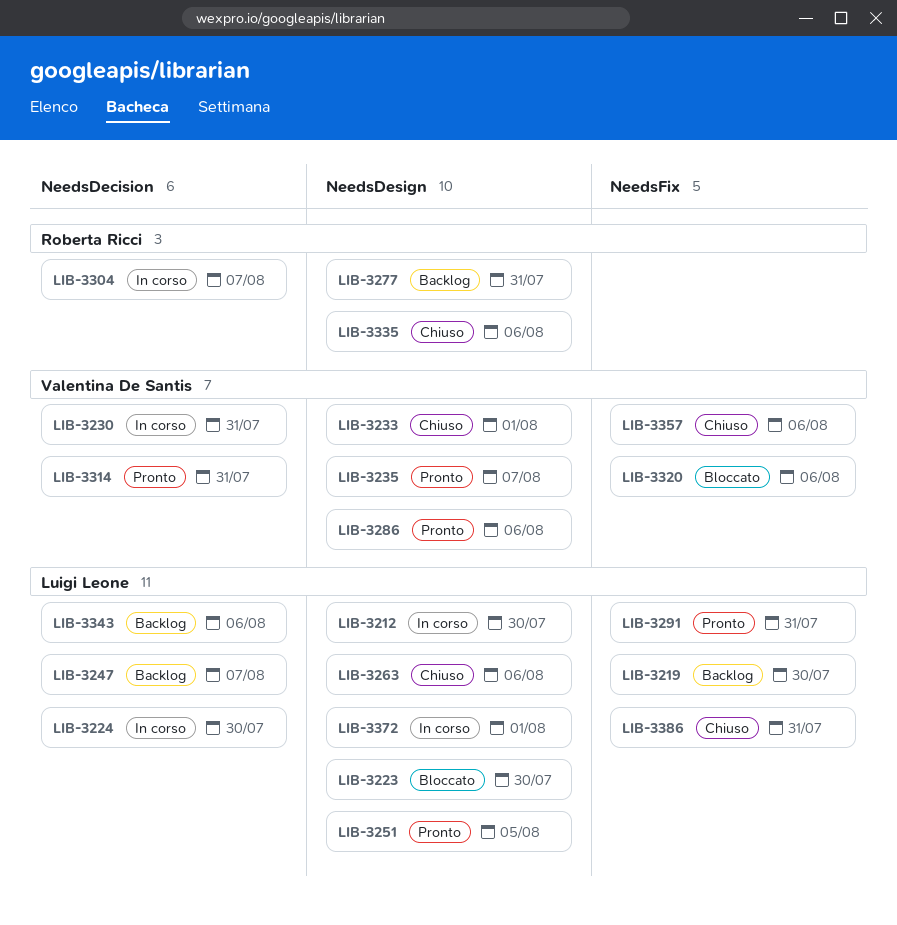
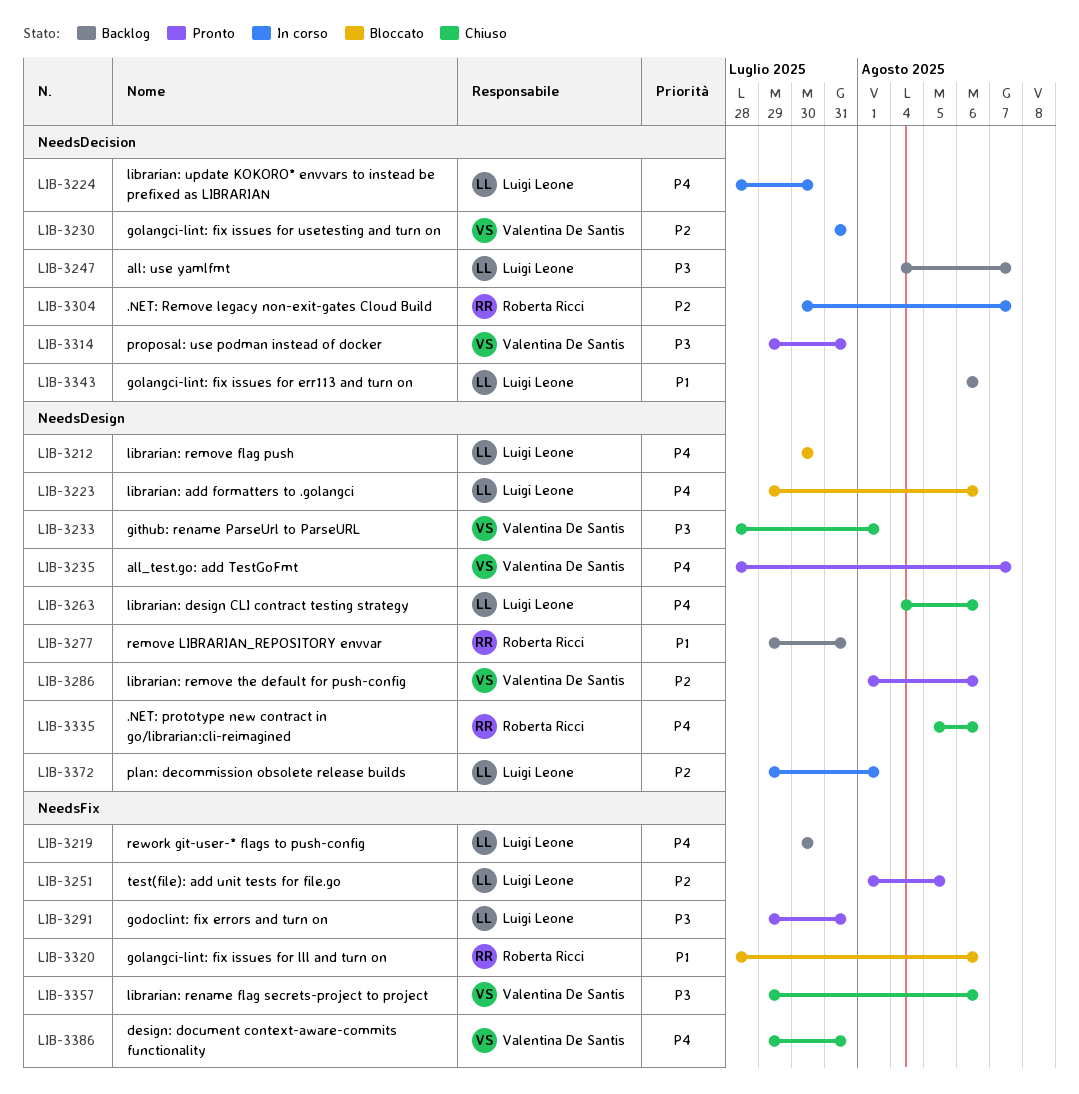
LIB-3212, status: In corso -> Bloccato
LIB-3223, due: Jul 30 -> Aug 6
LIB-3251, label: NeedsDesign -> NeedsFix
LIB-3320, owner: Valentina De Santis -> Roberta Ricci
LIB-3386, owner: Luigi Leone -> Valentina De Santis

